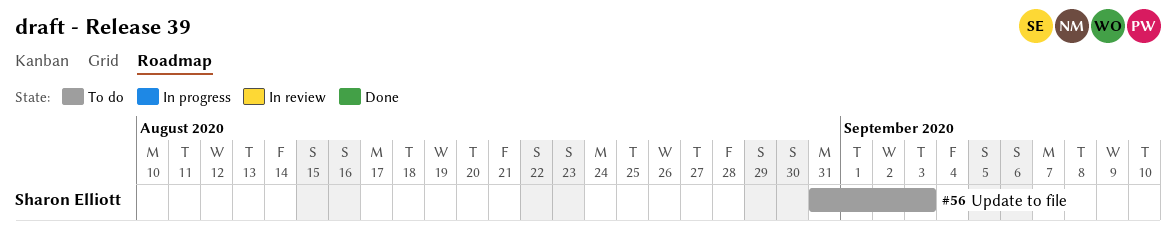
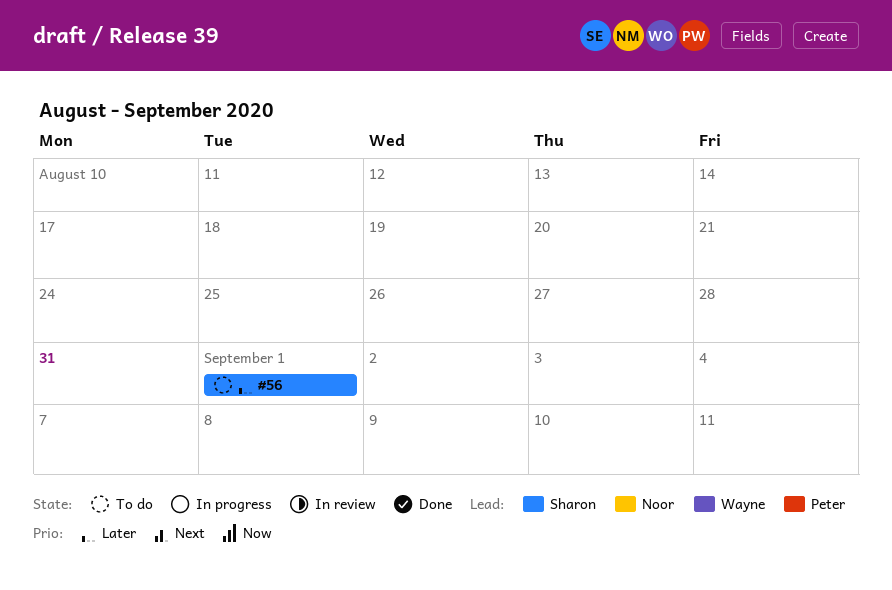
#56, start: Aug 31 -> Sep 1
#56, due: Sep 3 -> Sep 1

